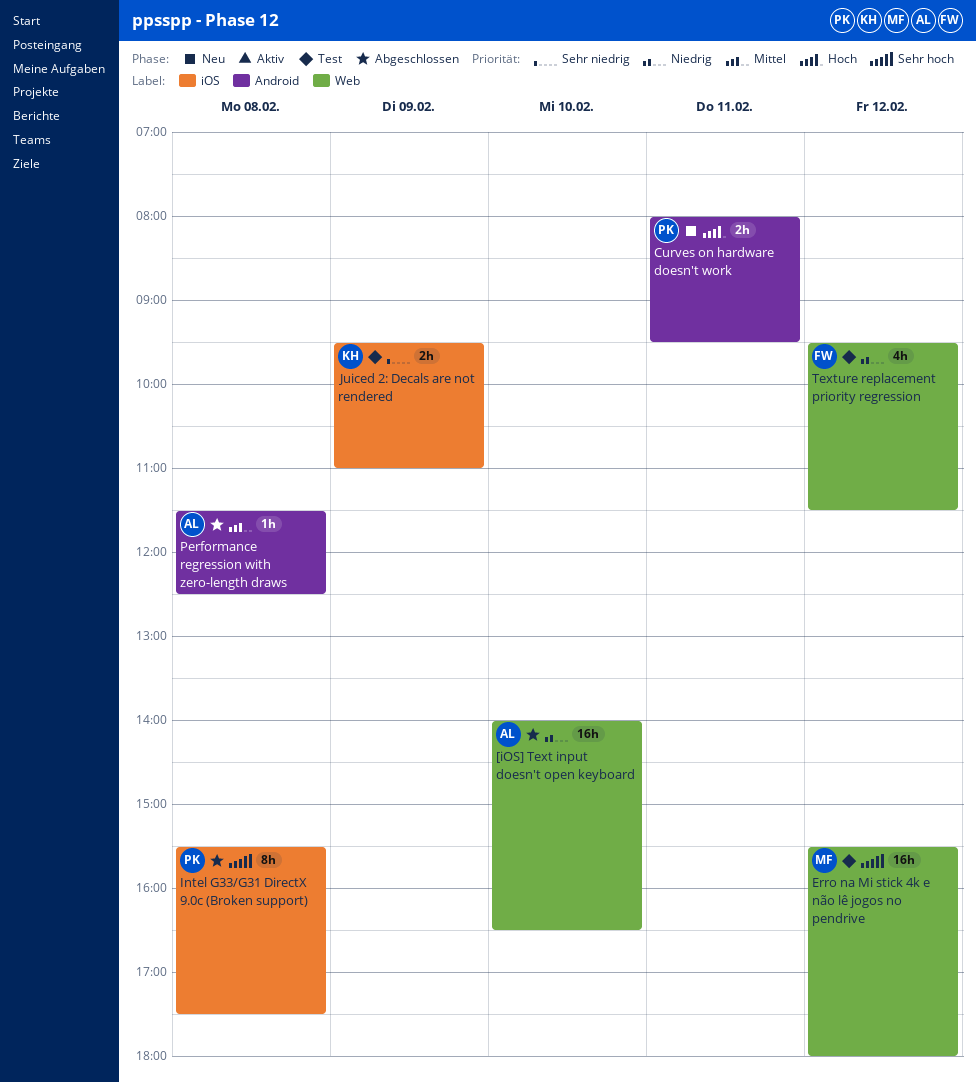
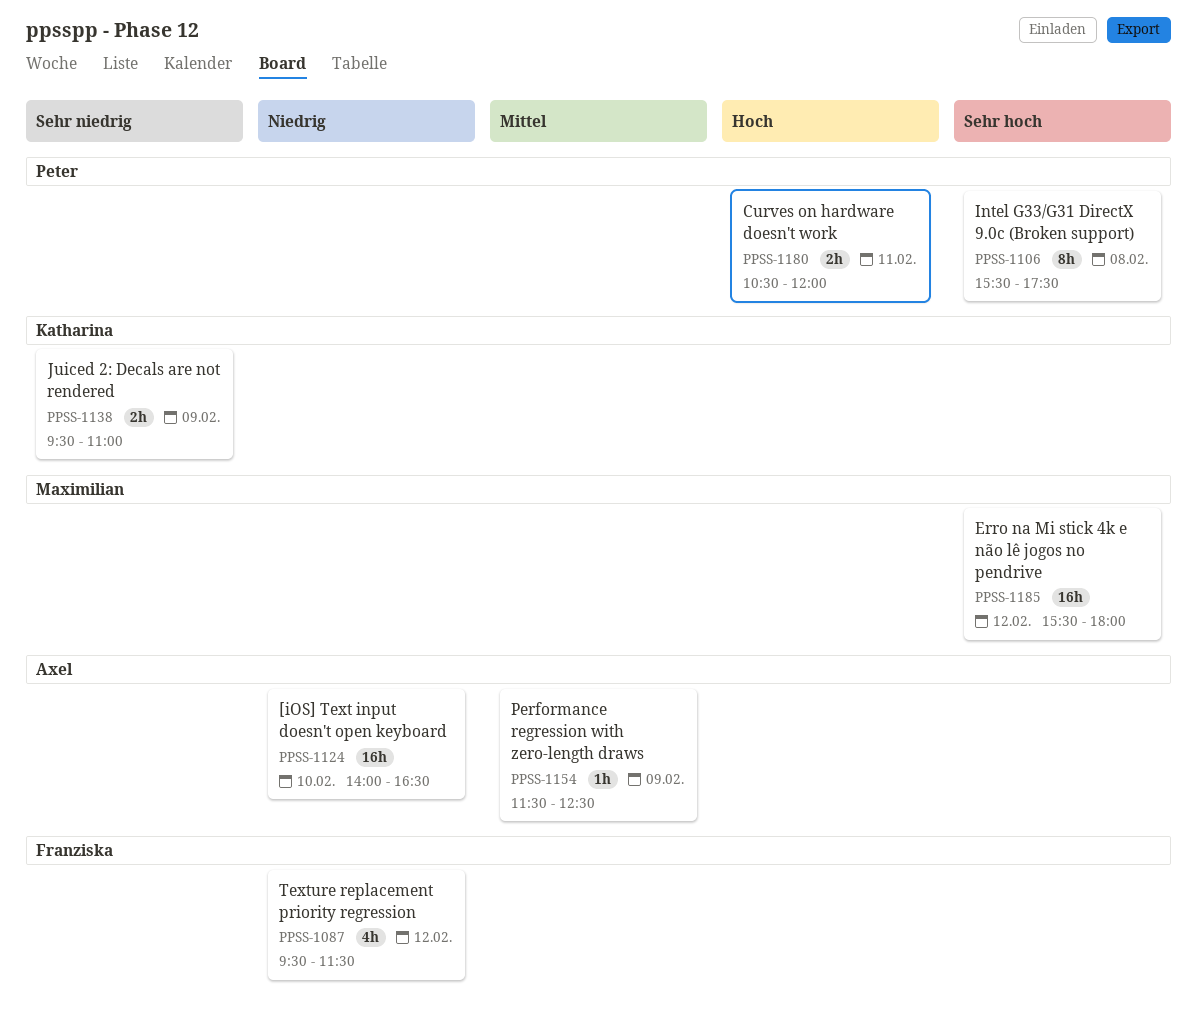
Curves on hardware doesn't work, begins: 08:00 -> 10:30
Curves on hardware doesn't work, ends: 09:30 -> 12:00
Performance regression with zero-length draws, day: Feb 8 -> Feb 9

